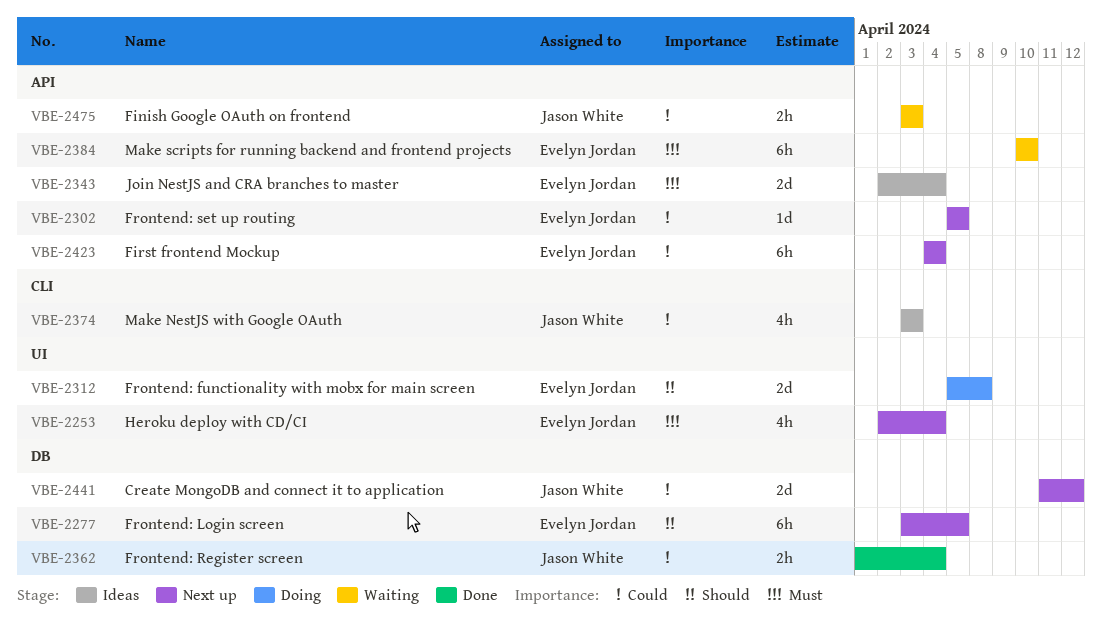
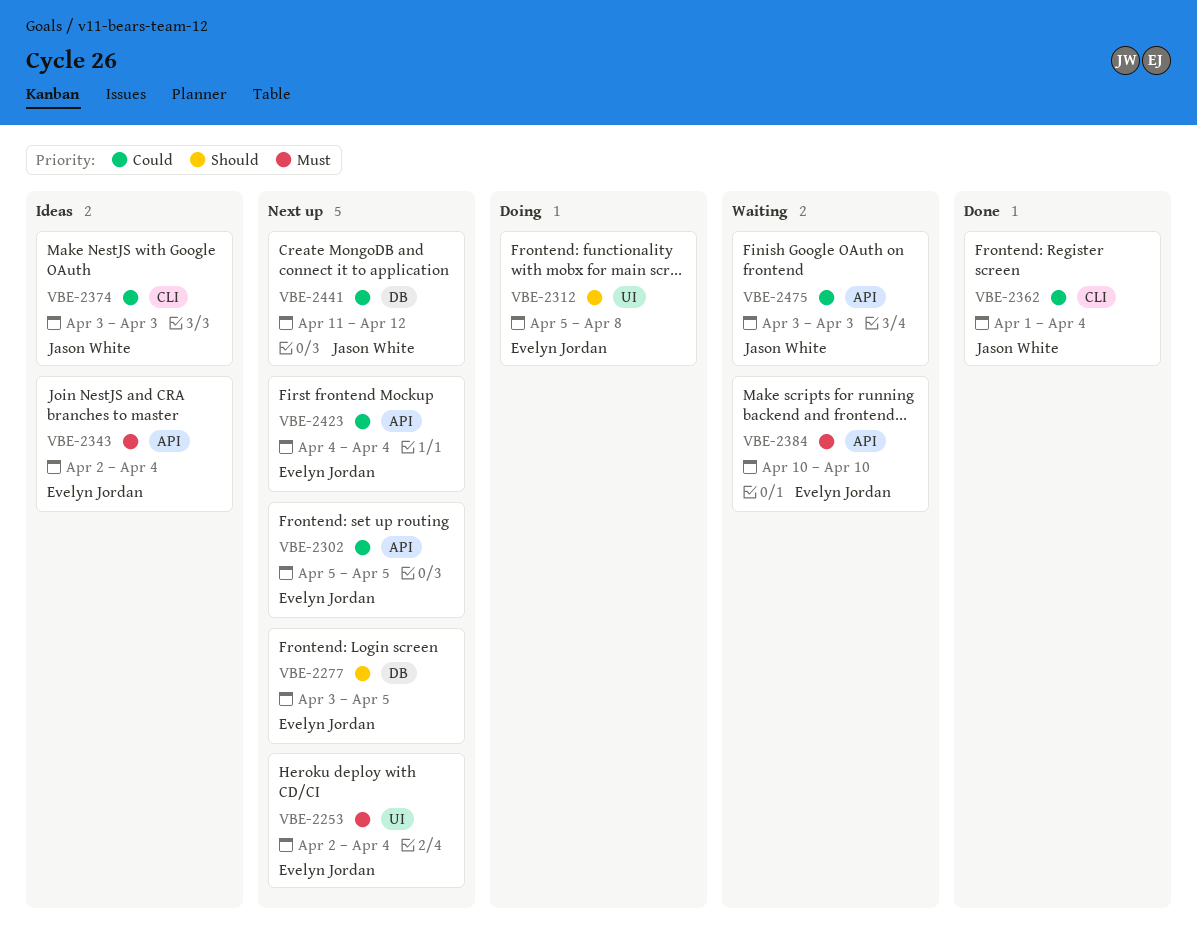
VBE-2362, label: DB -> CLI

